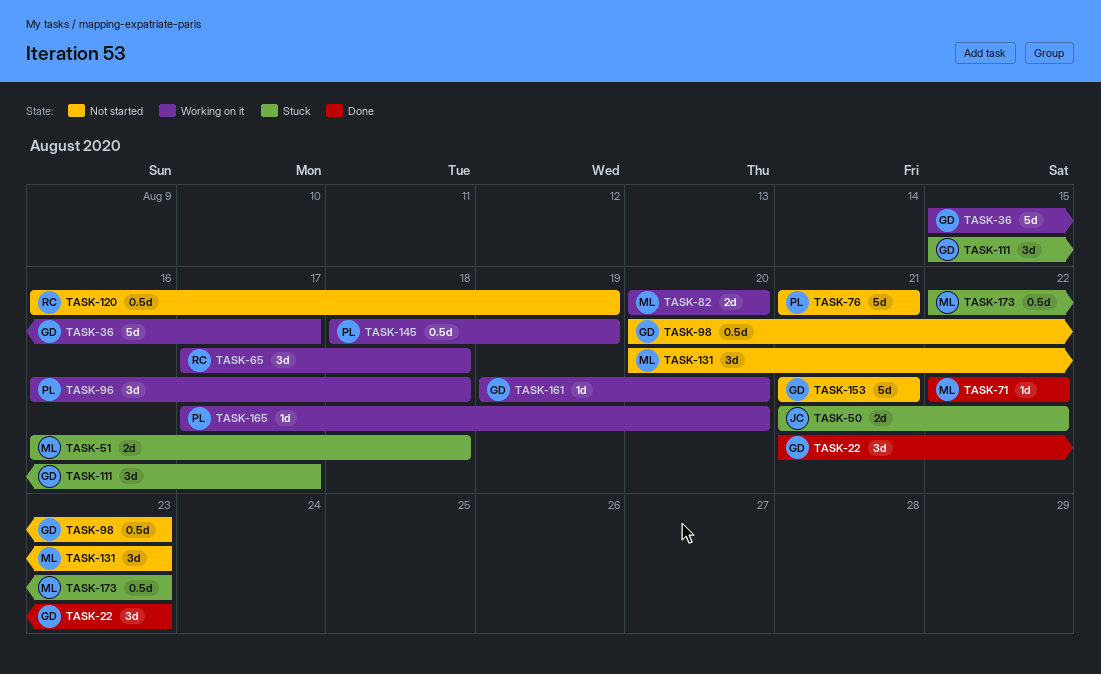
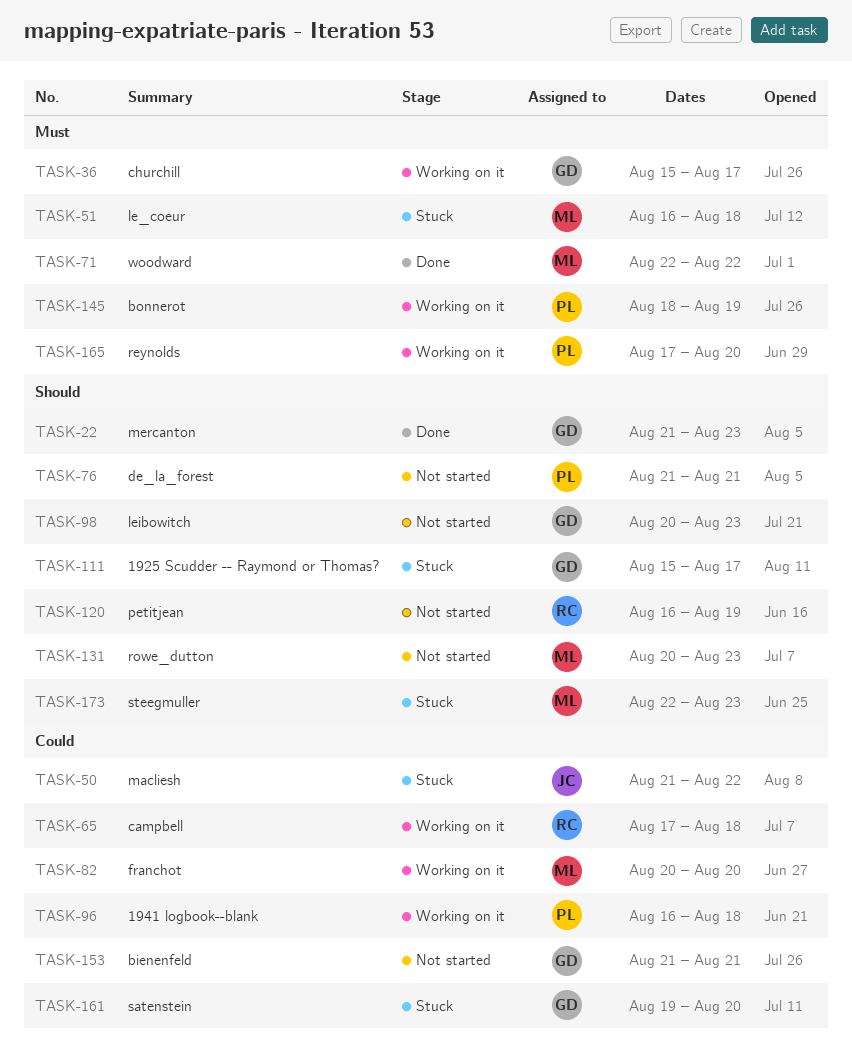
TASK-161, status: Working on it -> Stuck

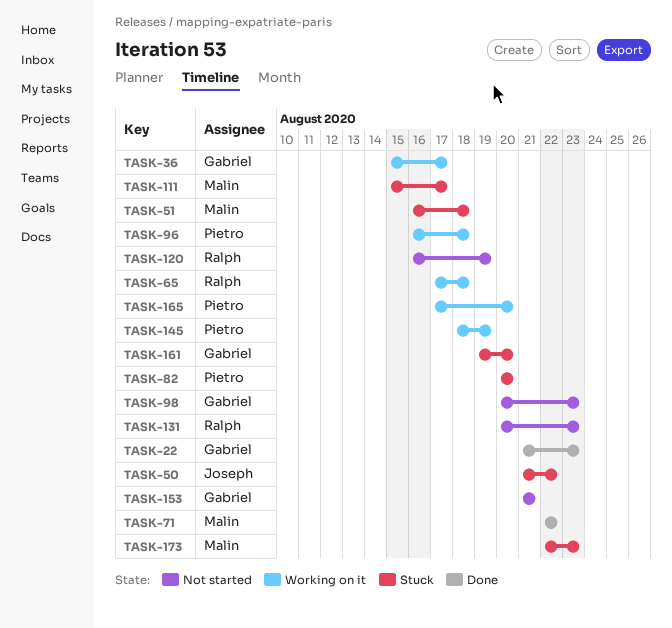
TASK-76: present -> none
TASK-82, status: Working on it -> Stuck
TASK-82, owner: Malin -> Pietro
TASK-111, owner: Gabriel -> Malin
TASK-131, owner: Malin -> Ralph

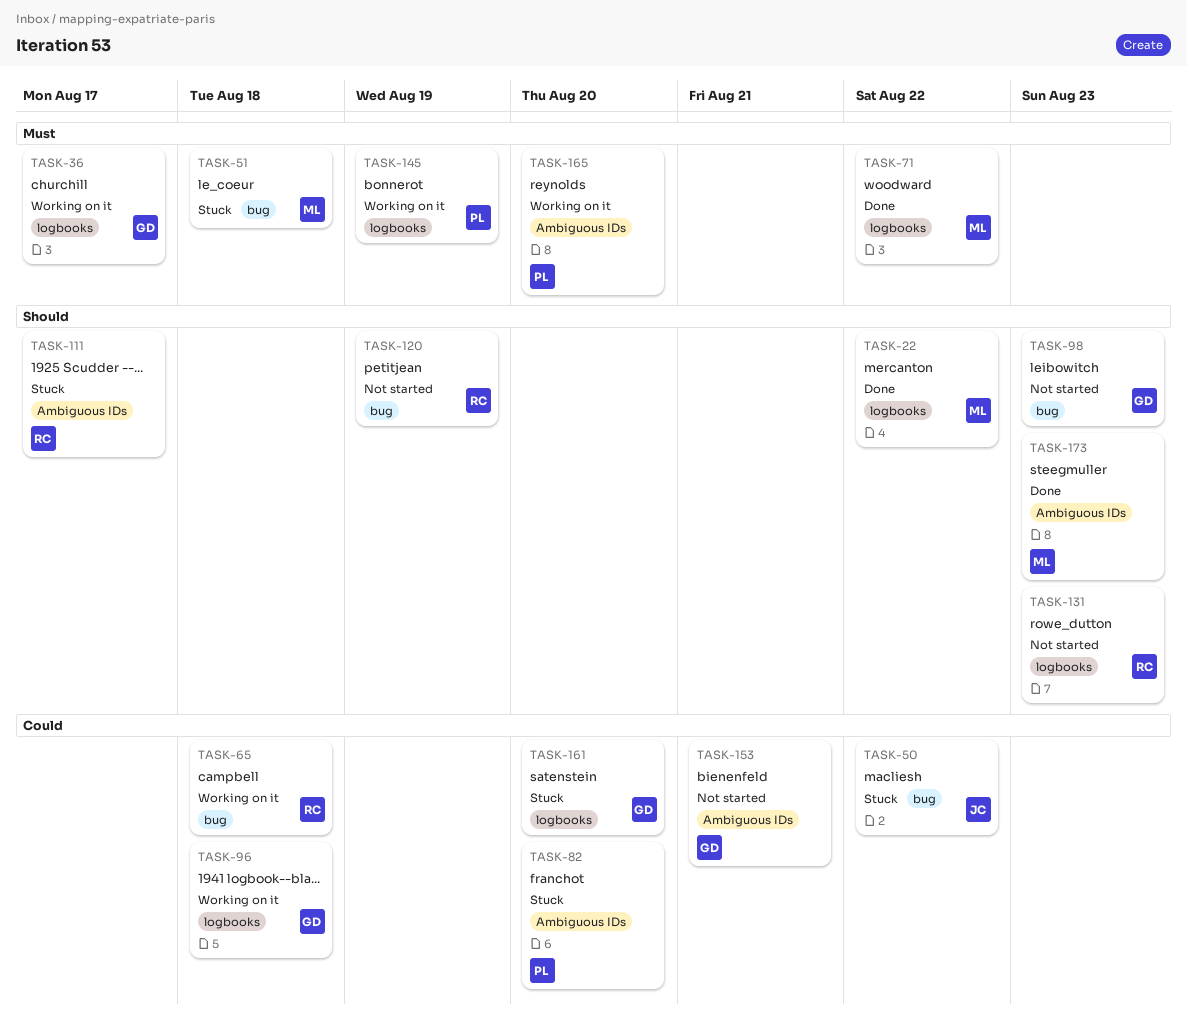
TASK-22, owner: Gabriel -> Malin
TASK-22, due: Aug 23 -> Aug 22
TASK-96, owner: Pietro -> Gabriel
TASK-111, owner: Malin -> Ralph
TASK-173, status: Stuck -> Done

